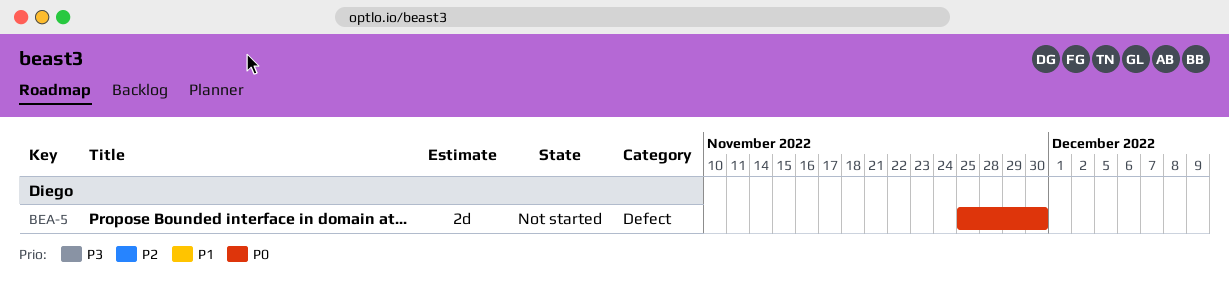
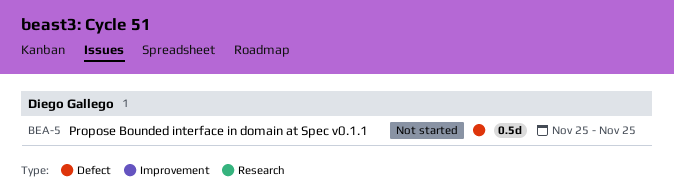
BEA-5, estimate: 2d -> 0.5d
BEA-5, due: Nov 30 -> Nov 25

